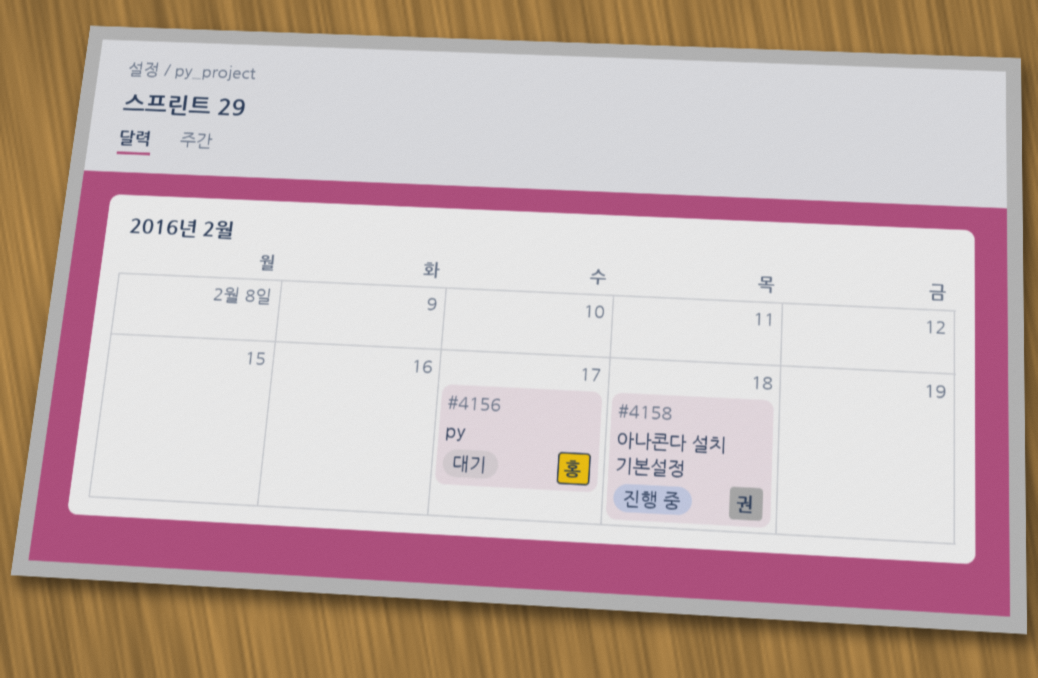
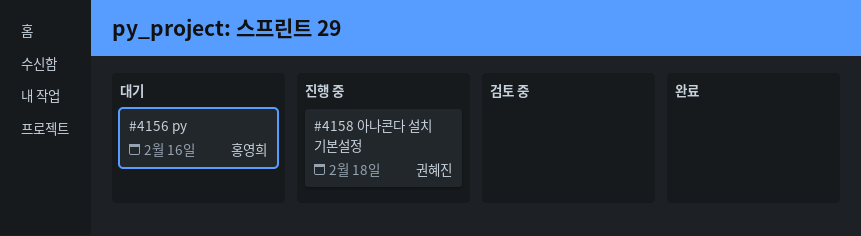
#4156, due: Feb 17 -> Feb 16

